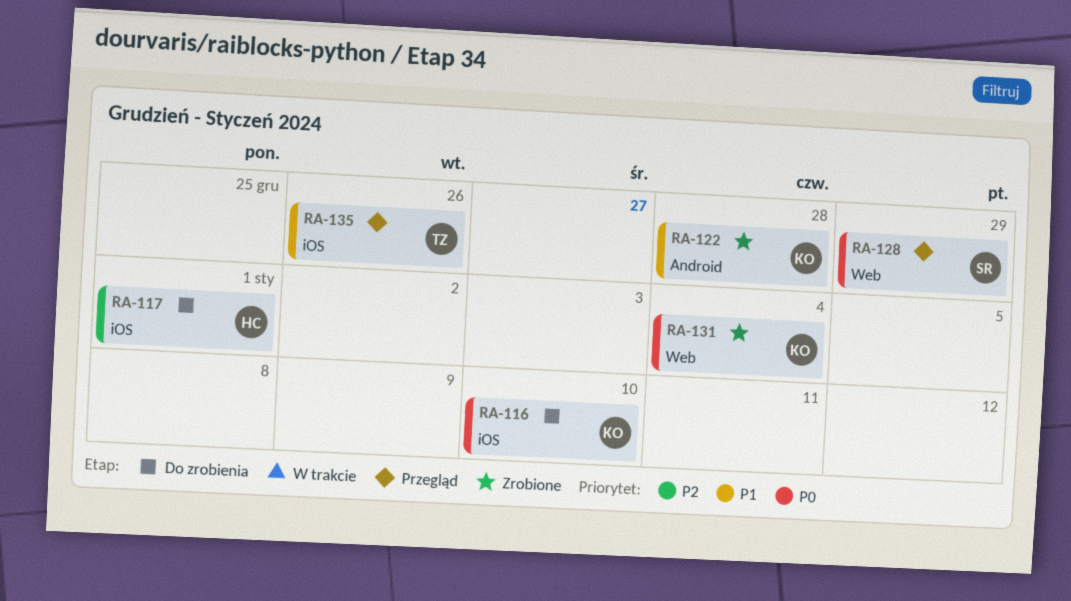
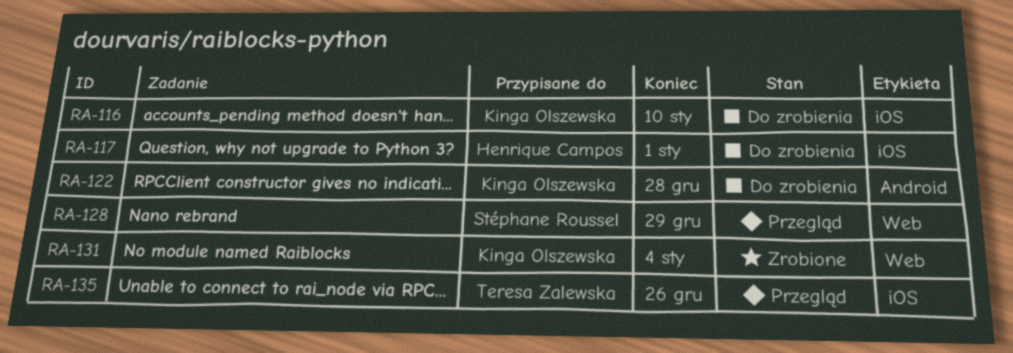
RA-122, status: Zrobione -> Do zrobienia

